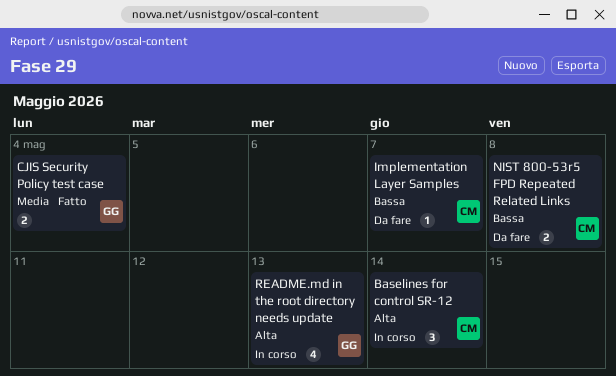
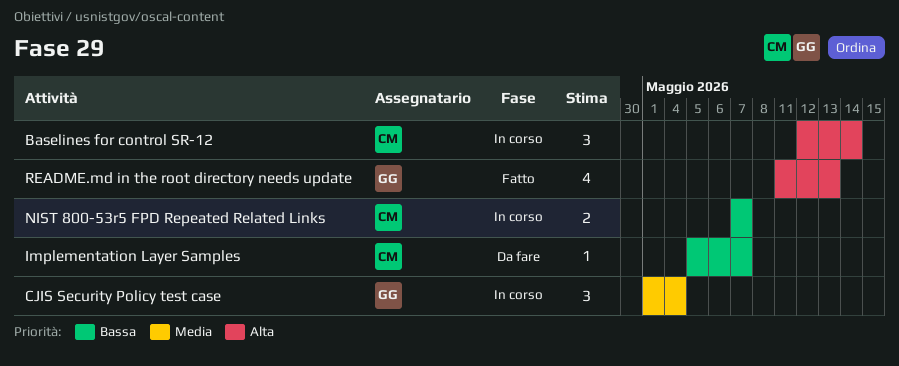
CJIS Security Policy test case, status: Fatto -> In corso
CJIS Security Policy test case, estimate: 2 -> 3
NIST 800-53r5 FPD Repeated Related Links, status: Da fare -> In corso
NIST 800-53r5 FPD Repeated Related Links, due: May 8 -> May 7
README.md in the root directory needs update, status: In corso -> Fatto

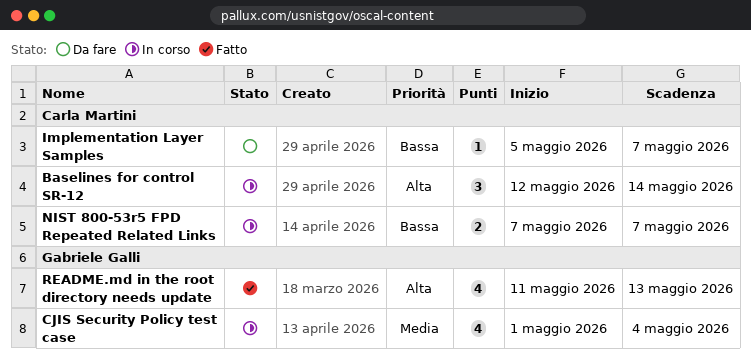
CJIS Security Policy test case, estimate: 3 -> 4

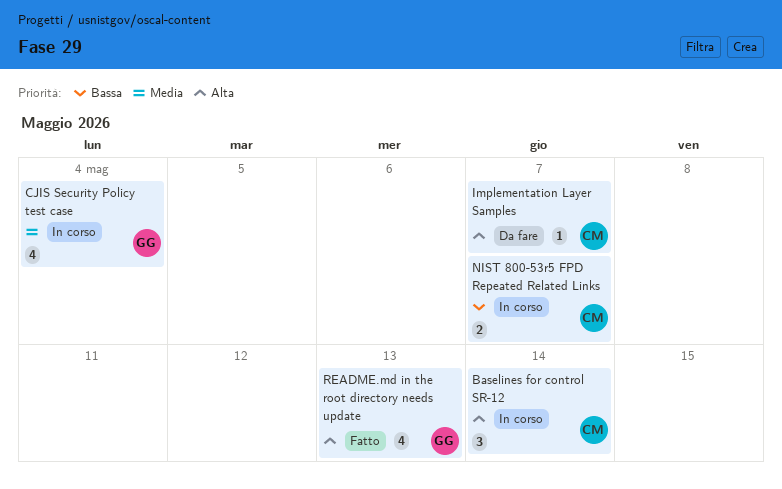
Implementation Layer Samples, priority: Bassa -> Alta

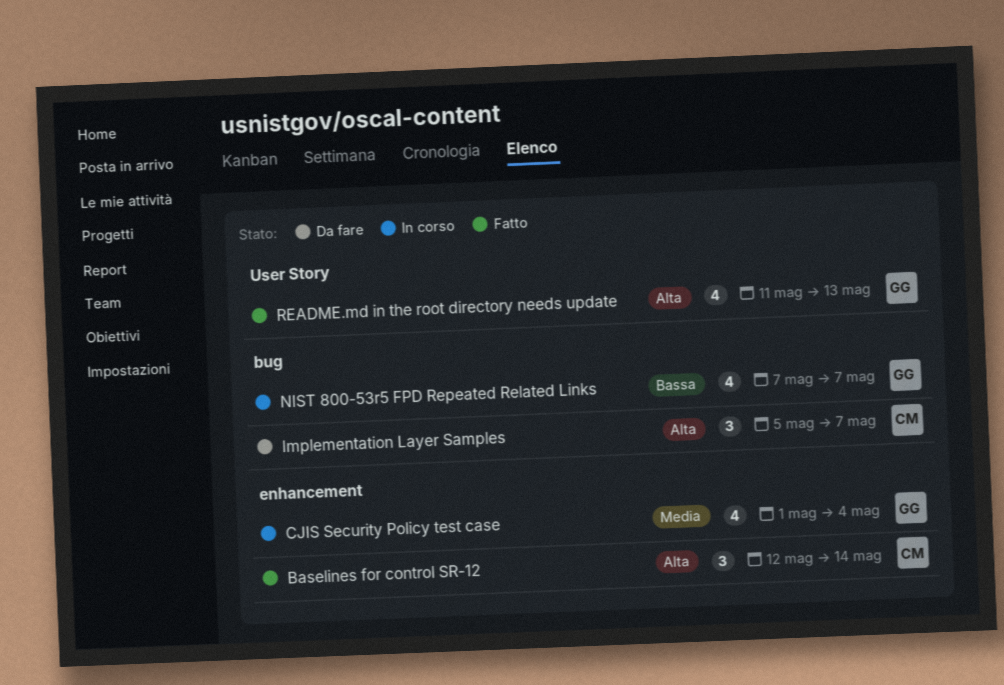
Baselines for control SR-12, status: In corso -> Fatto
Implementation Layer Samples, estimate: 1 -> 3
NIST 800-53r5 FPD Repeated Related Links, owner: CM -> GG
NIST 800-53r5 FPD Repeated Related Links, estimate: 2 -> 4

